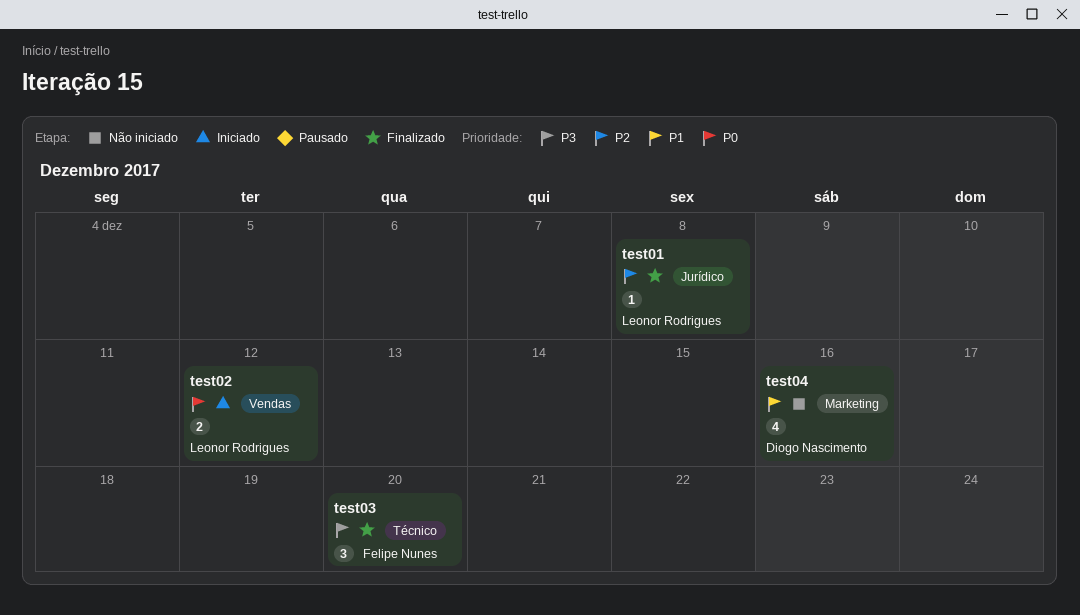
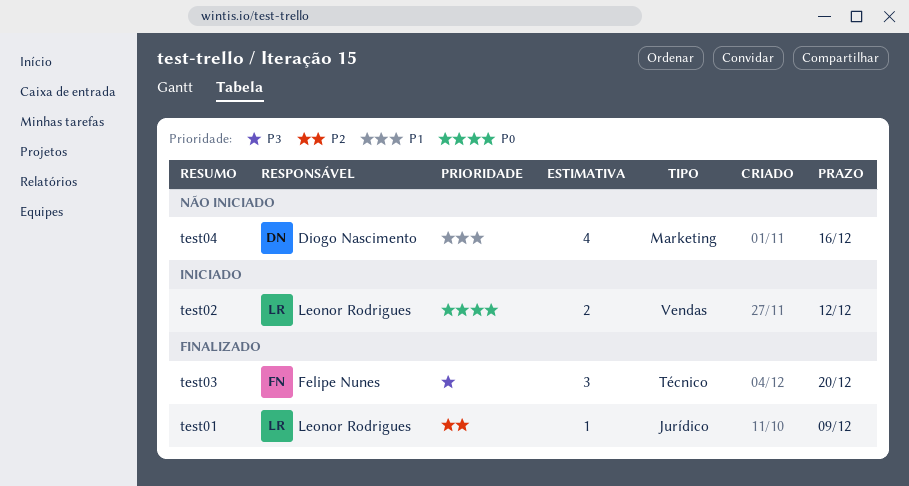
test01, due: Dec 8 -> Dec 9

